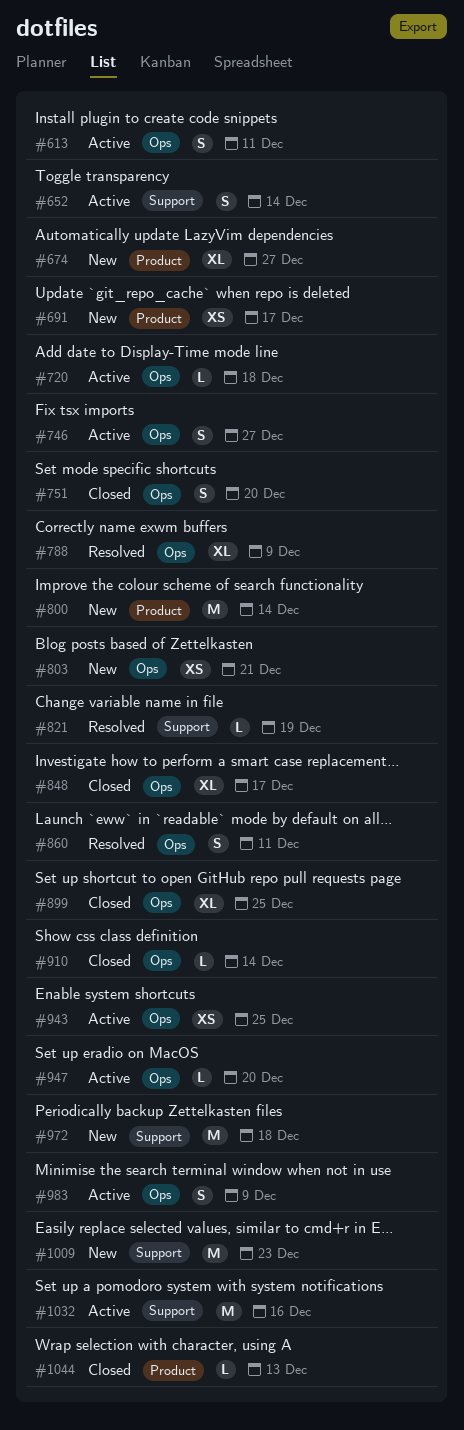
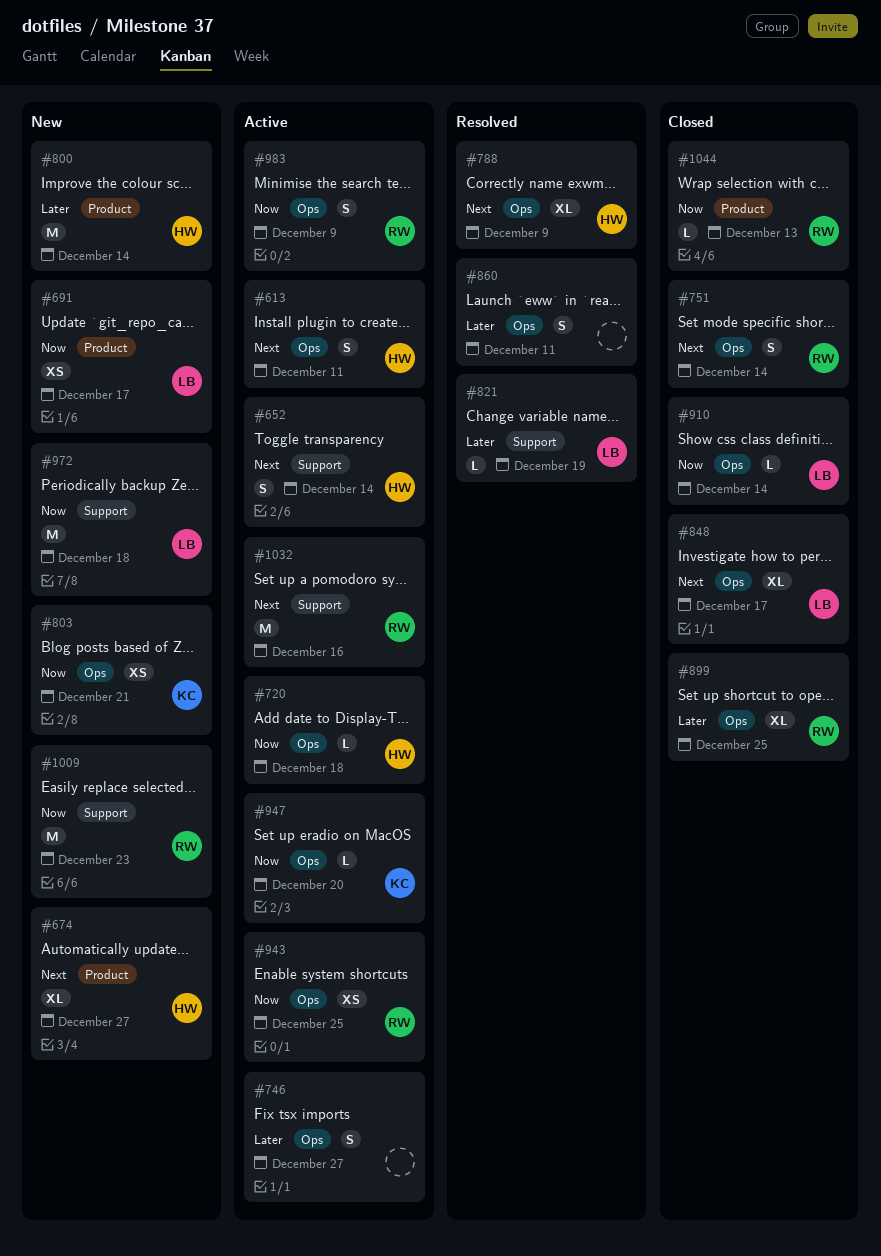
#751, due: Dec 20 -> Dec 14

